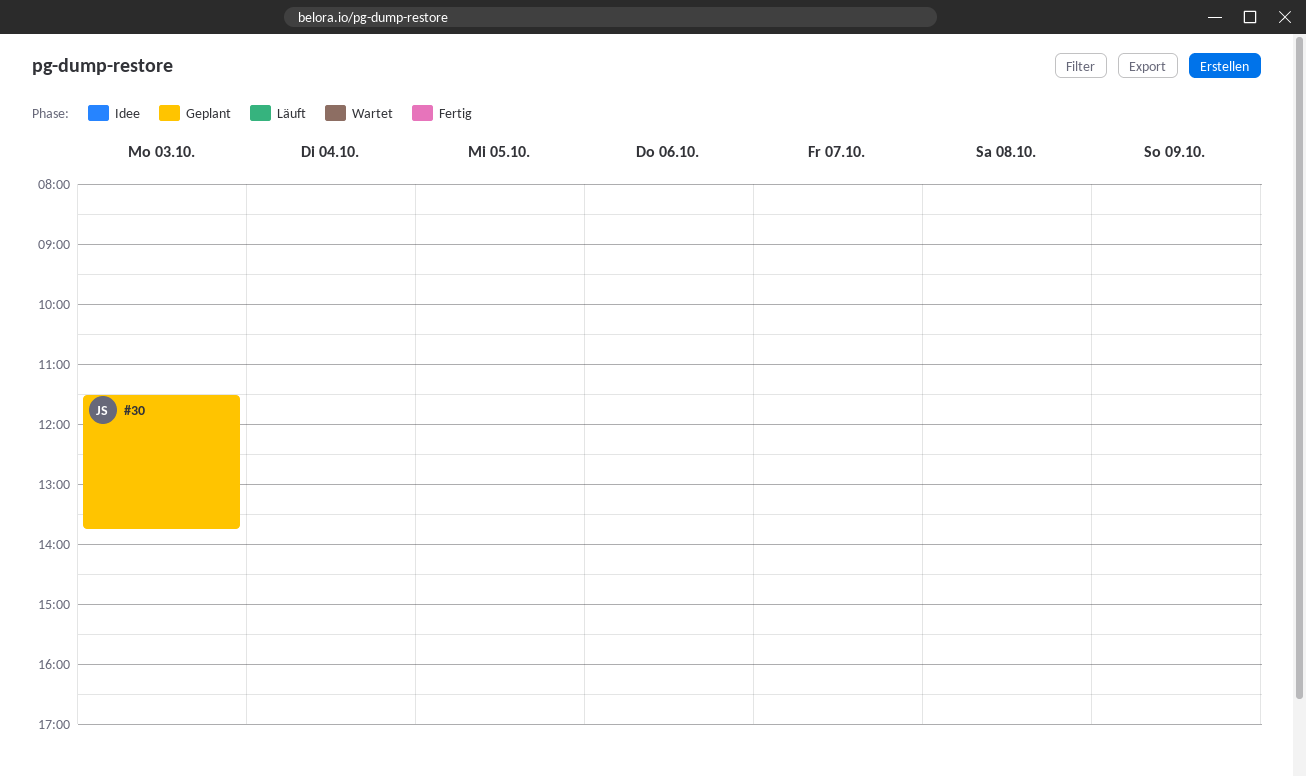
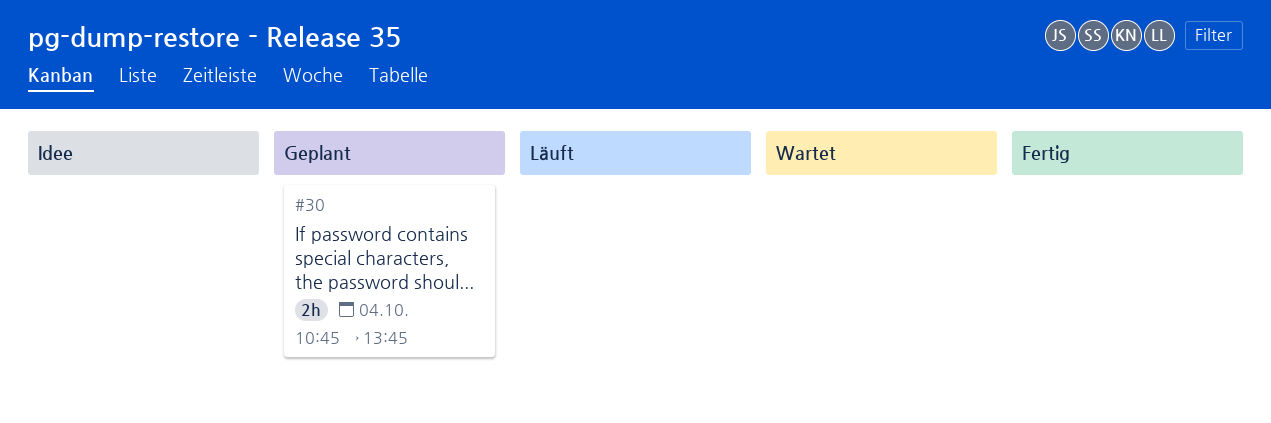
#30, day: Oct 3 -> Oct 4
#30, begins: 11:30 -> 10:45

